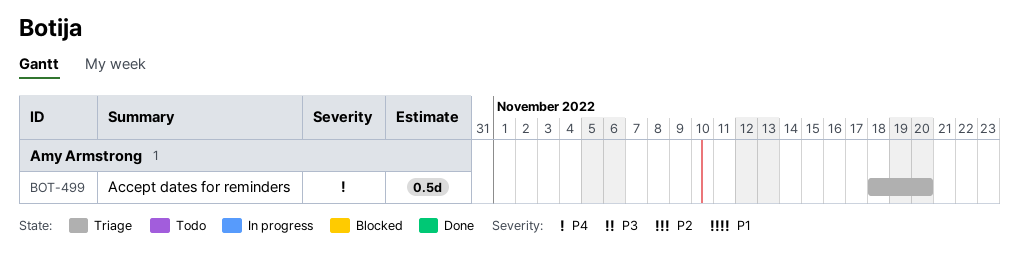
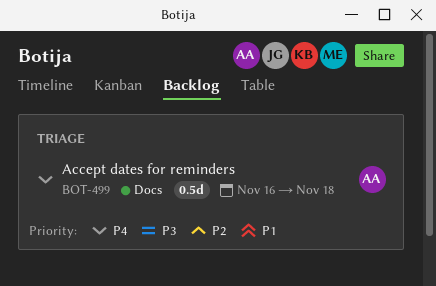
BOT-499, start: Nov 18 -> Nov 16
BOT-499, due: Nov 20 -> Nov 18

